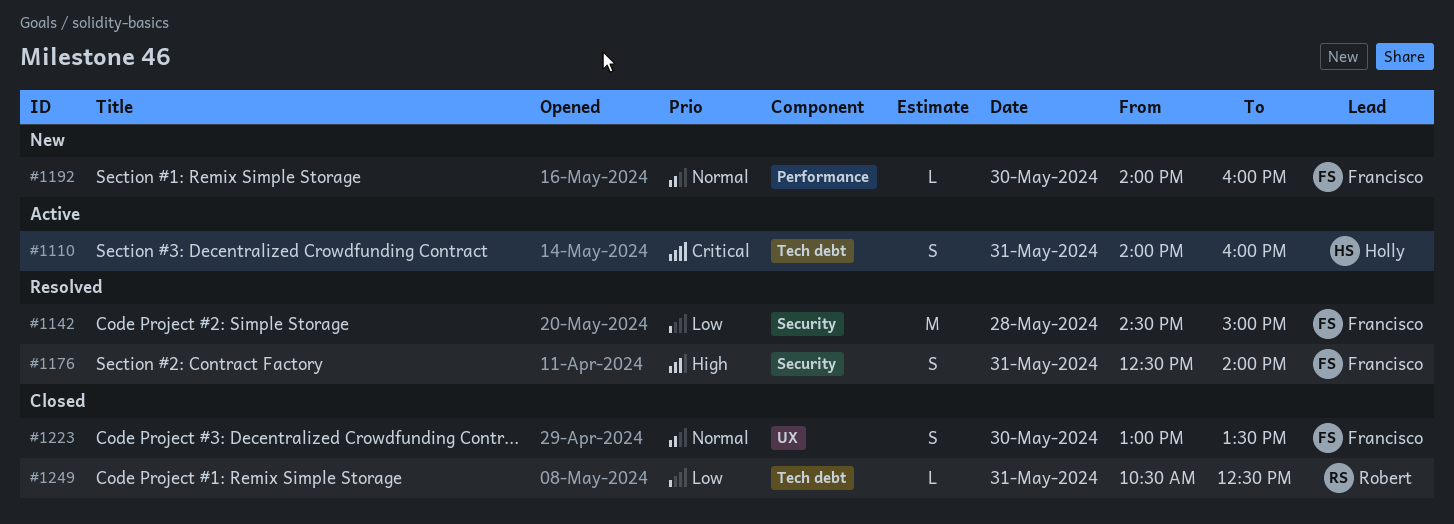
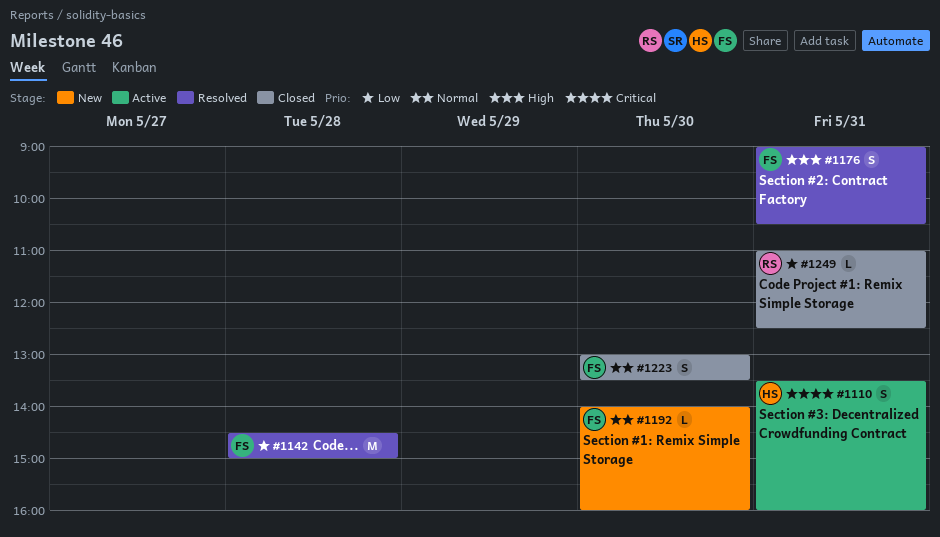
#1110, begins: 14:00 -> 13:30
#1176, begins: 12:30 -> 09:00
#1176, ends: 14:00 -> 10:30
#1249, begins: 10:30 -> 11:00

